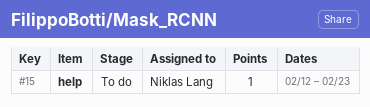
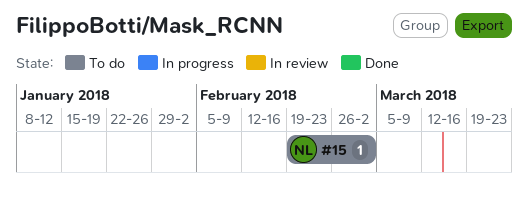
#15, start: Feb 12 -> Feb 19
#15, due: Feb 23 -> Mar 2

